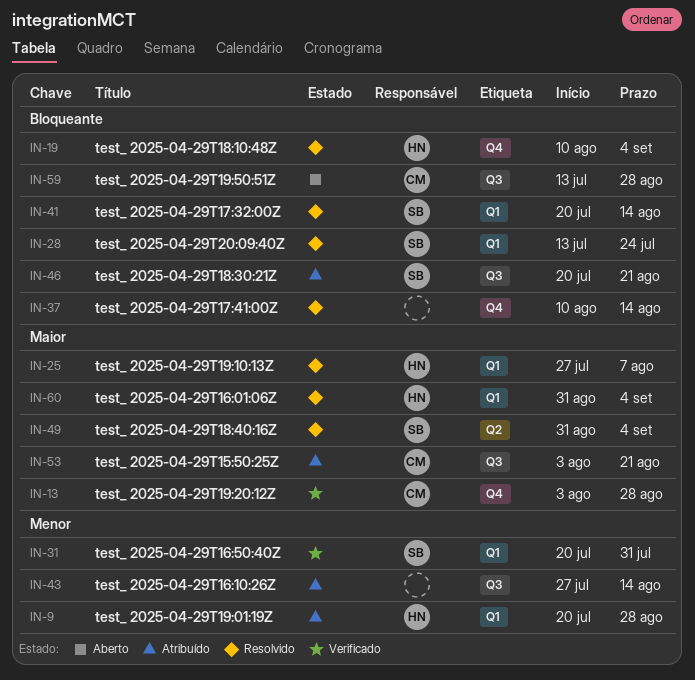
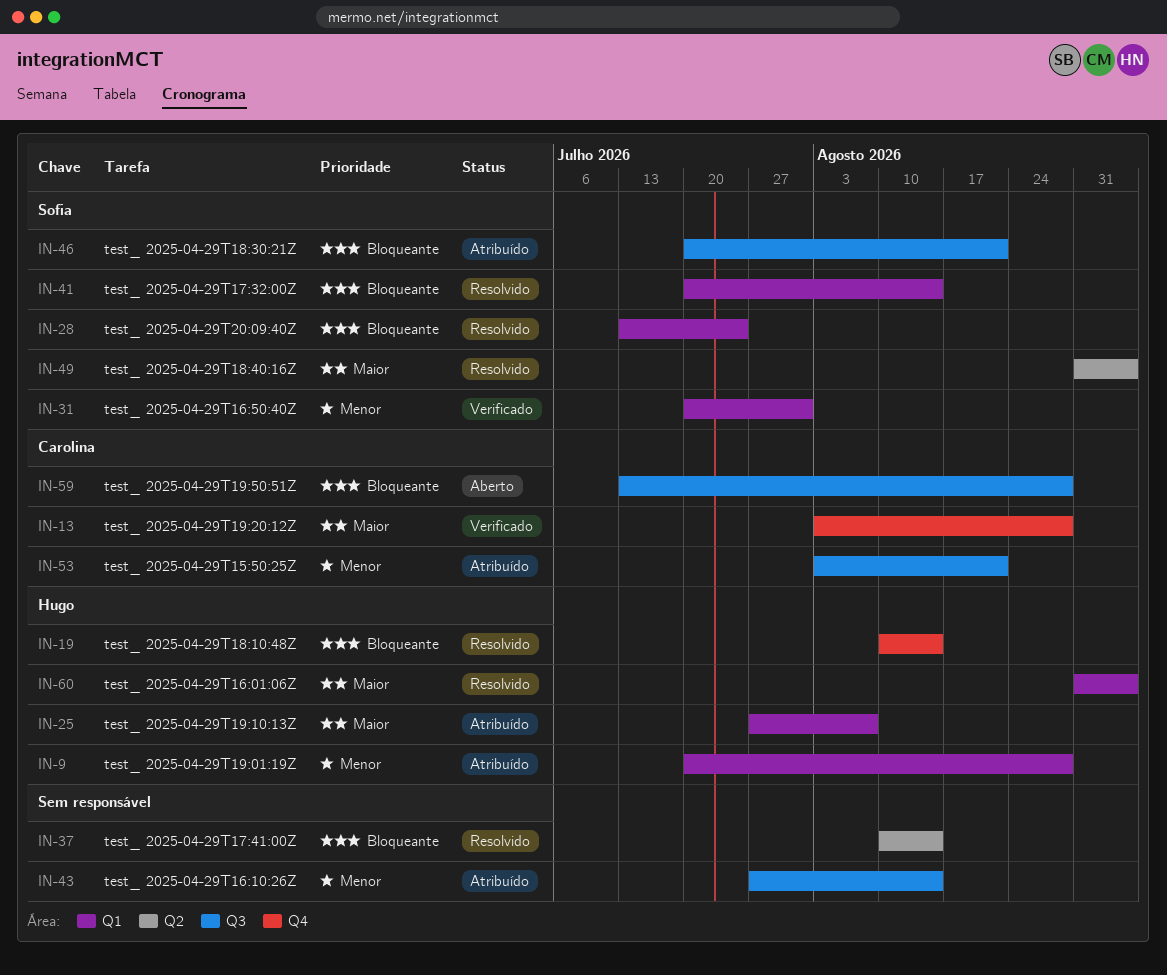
IN-19, due: Sep 4 -> Aug 14
IN-25, status: Resolvido -> Atribuído
IN-37, label: Q4 -> Q2
IN-53, priority: Maior -> Menor

